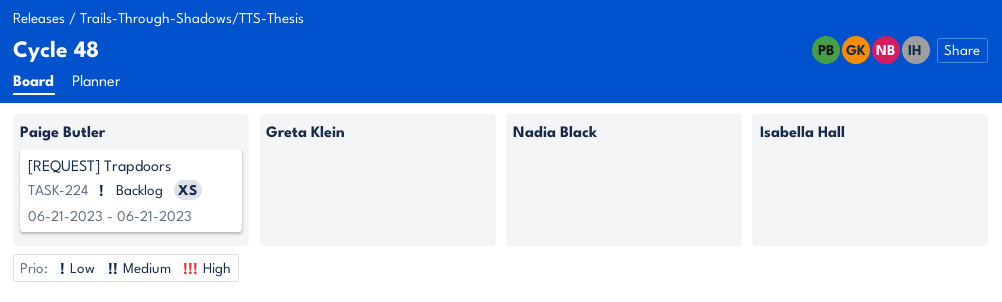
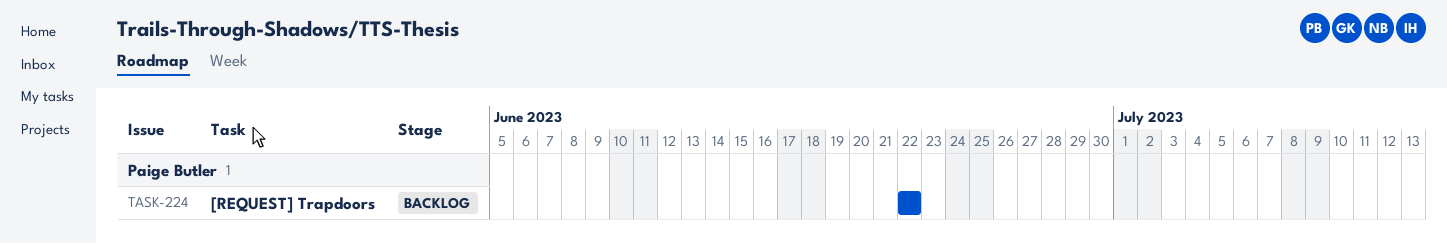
TASK-224, start: Jun 21 -> Jun 22
TASK-224, due: Jun 21 -> Jun 22

